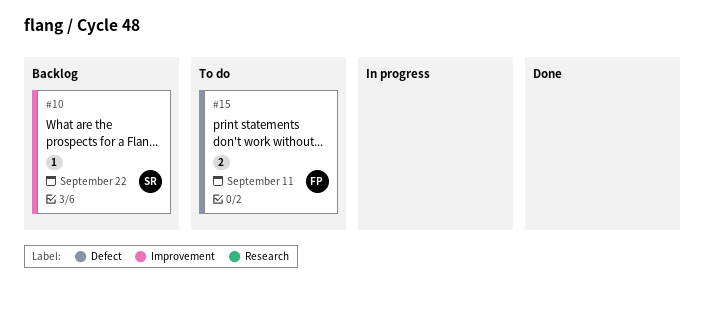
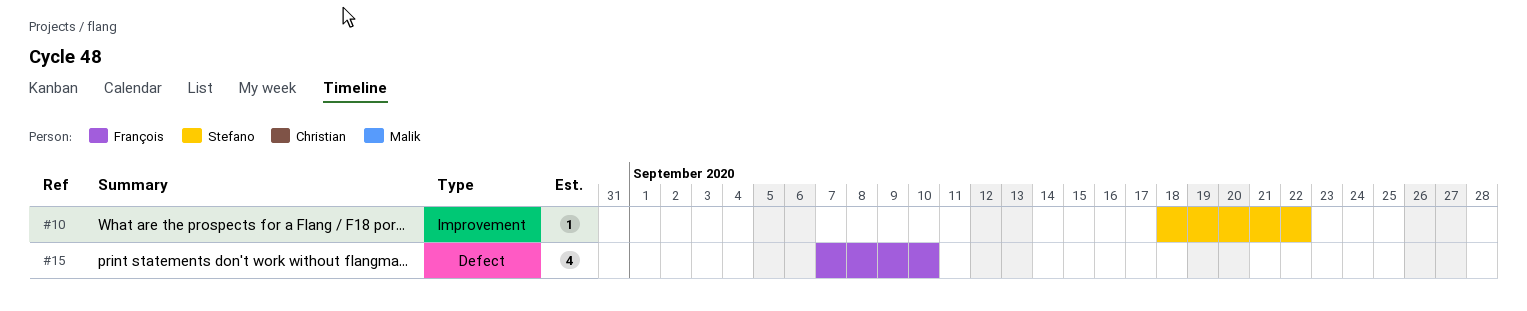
#15, estimate: 2 -> 4
#15, due: Sep 11 -> Sep 10

